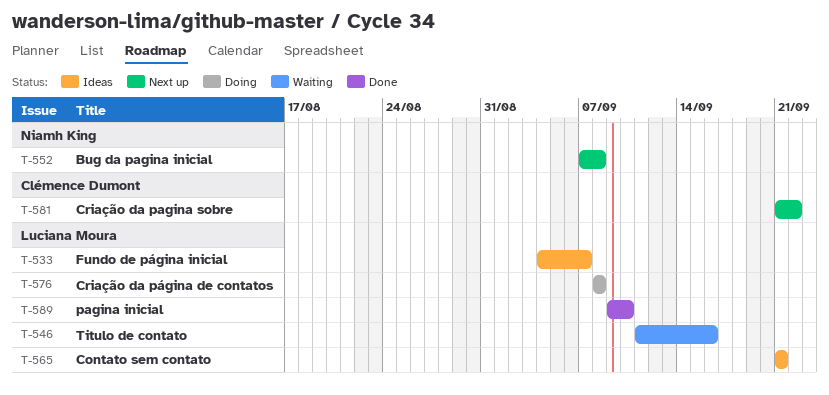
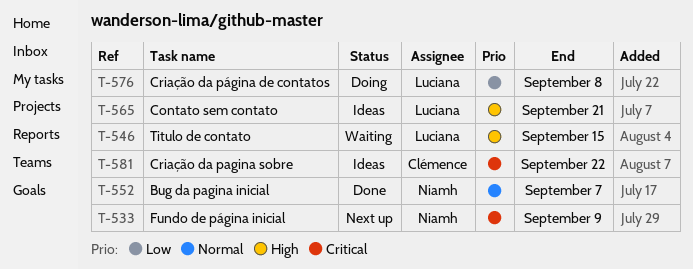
T-533, status: Ideas -> Next up
T-533, owner: Luciana Moura -> Niamh King
T-533, due: Sep 7 -> Sep 9
T-546, due: Sep 16 -> Sep 15
T-552, status: Next up -> Done
T-552, due: Sep 8 -> Sep 7
T-581, status: Next up -> Ideas
T-589: present -> none

